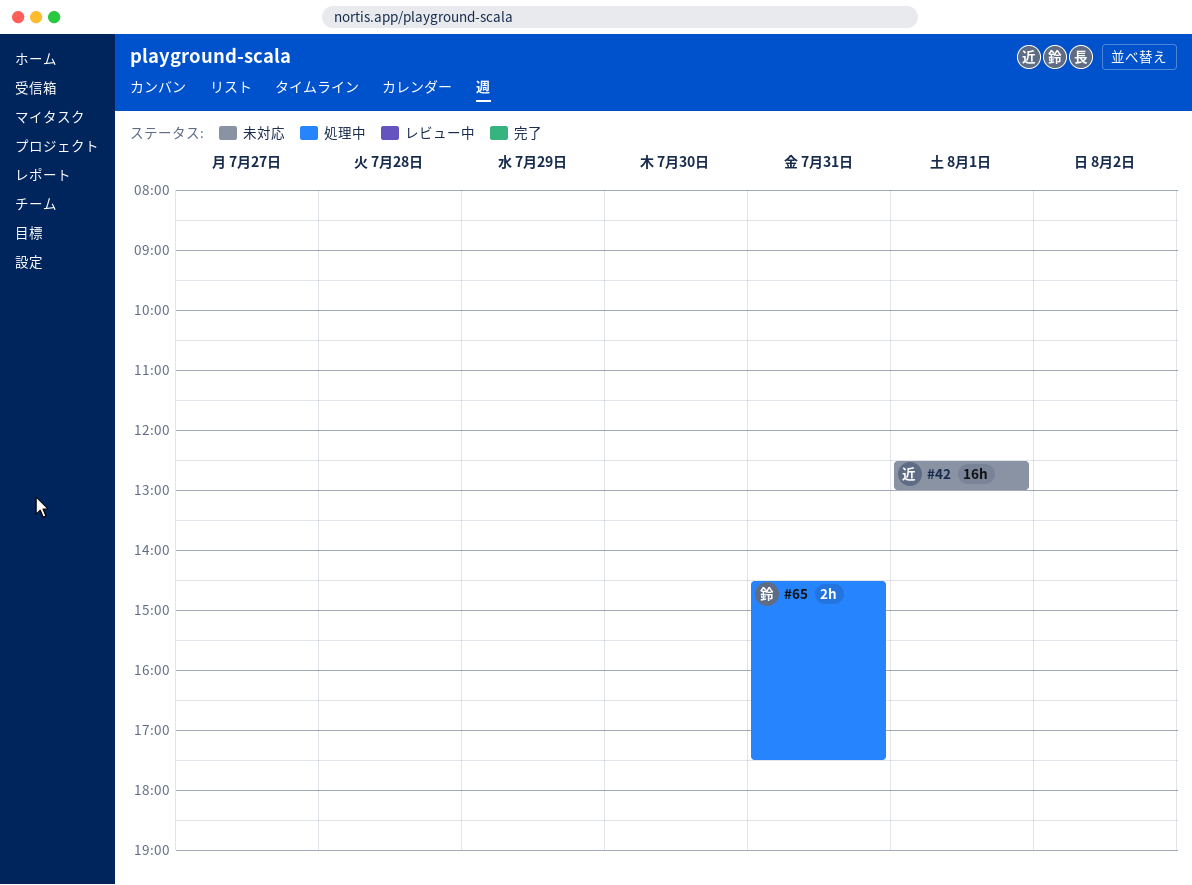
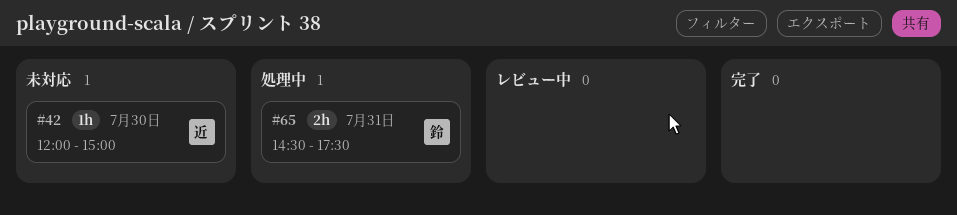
#42, estimate: 16h -> 1h
#42, day: Aug 1 -> Jul 30
#42, begins: 12:30 -> 12:00
#42, ends: 13:00 -> 15:00

